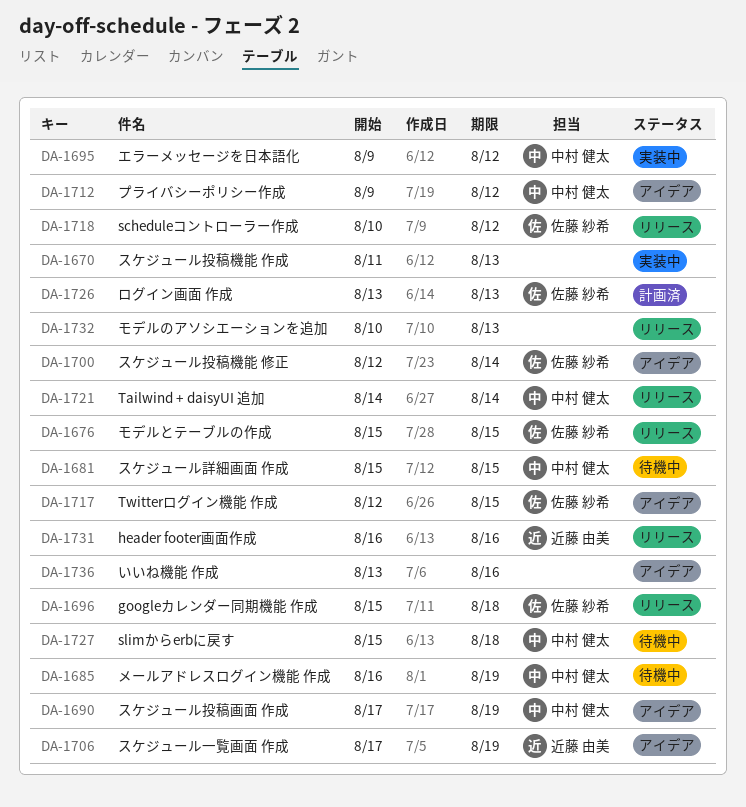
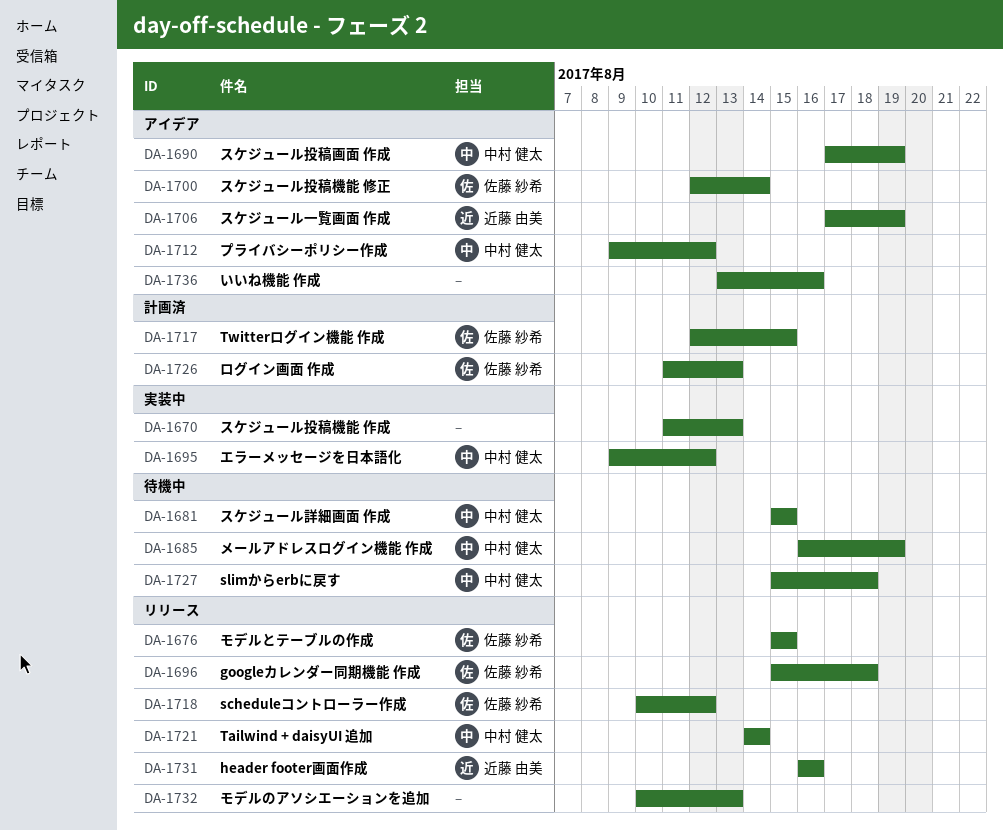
DA-1717, status: アイデア -> 計画済
DA-1726, start: Aug 13 -> Aug 11

